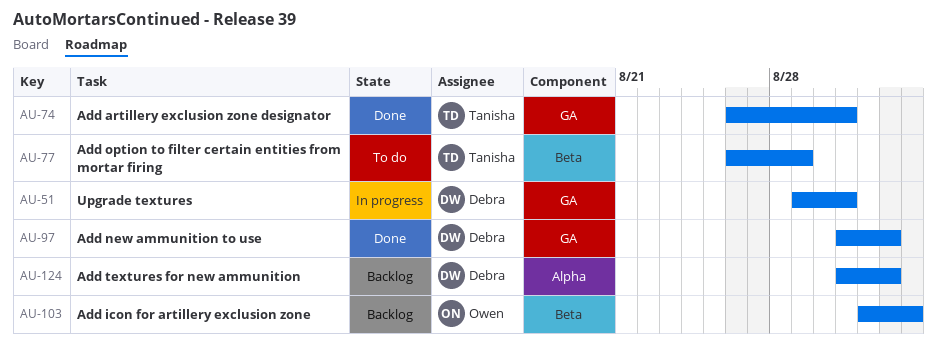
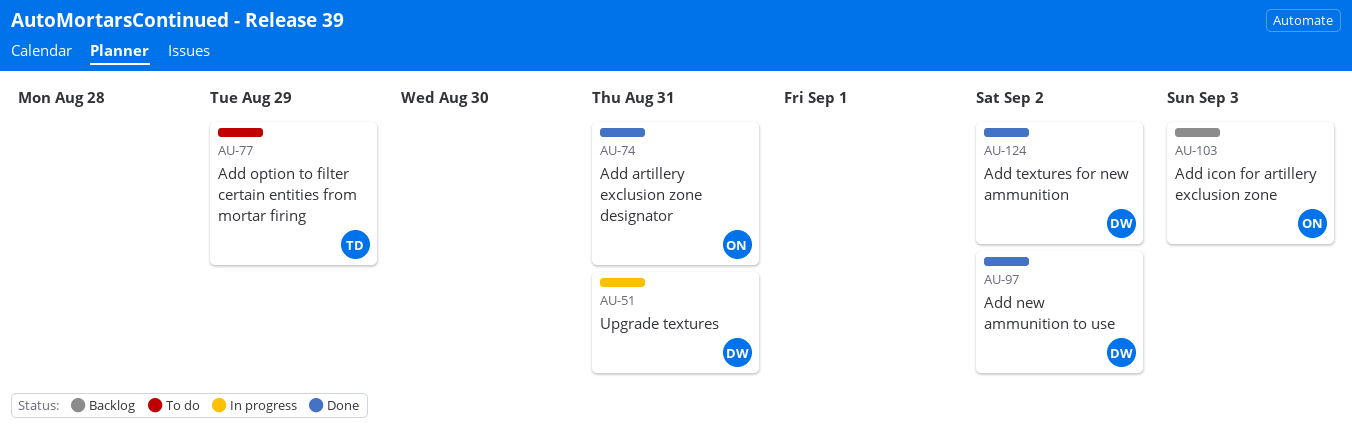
AU-74, owner: Tanisha -> Owen
AU-124, status: Backlog -> Done

